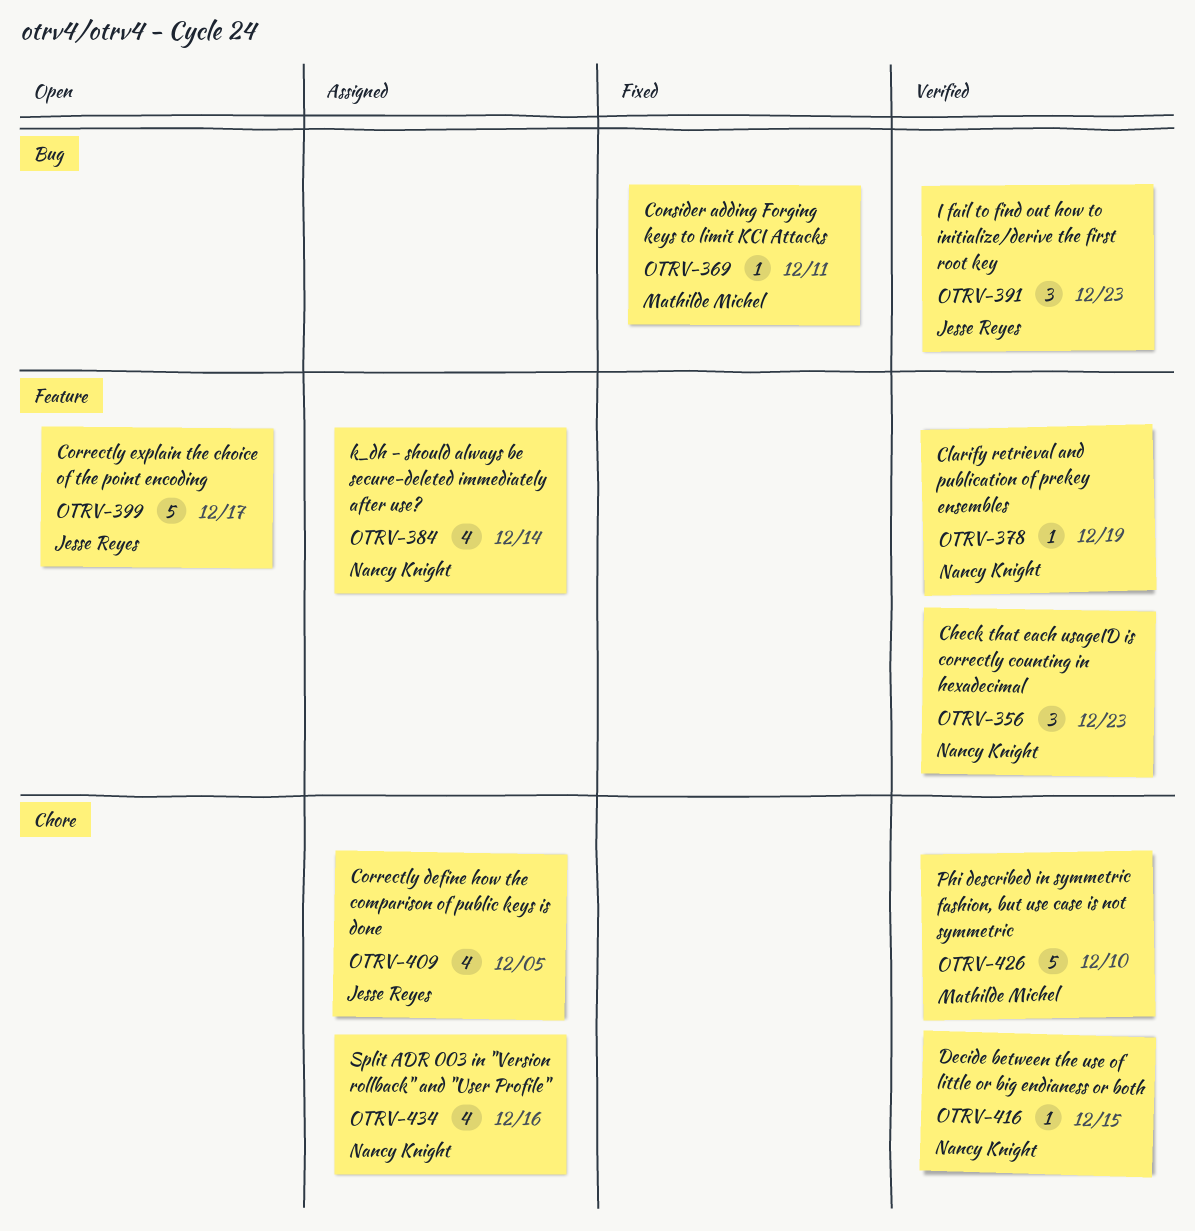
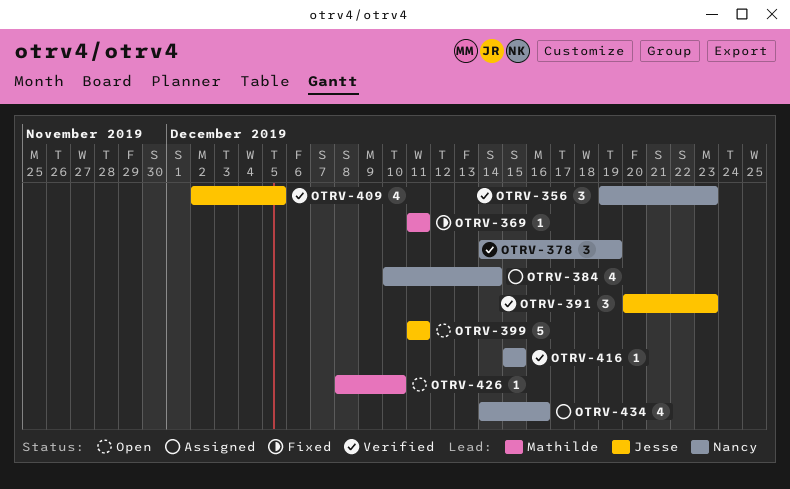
OTRV-378, estimate: 1 -> 3
OTRV-399, due: Dec 17 -> Dec 11
OTRV-409, status: Assigned -> Verified
OTRV-426, status: Verified -> Open
OTRV-426, estimate: 5 -> 1

